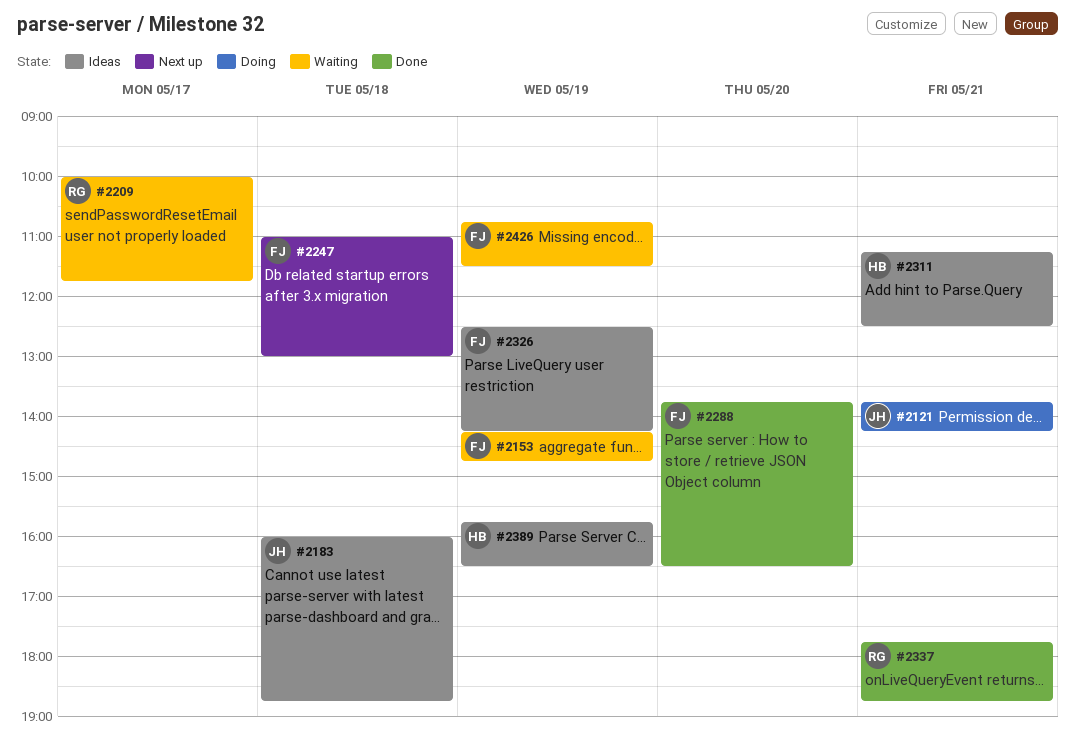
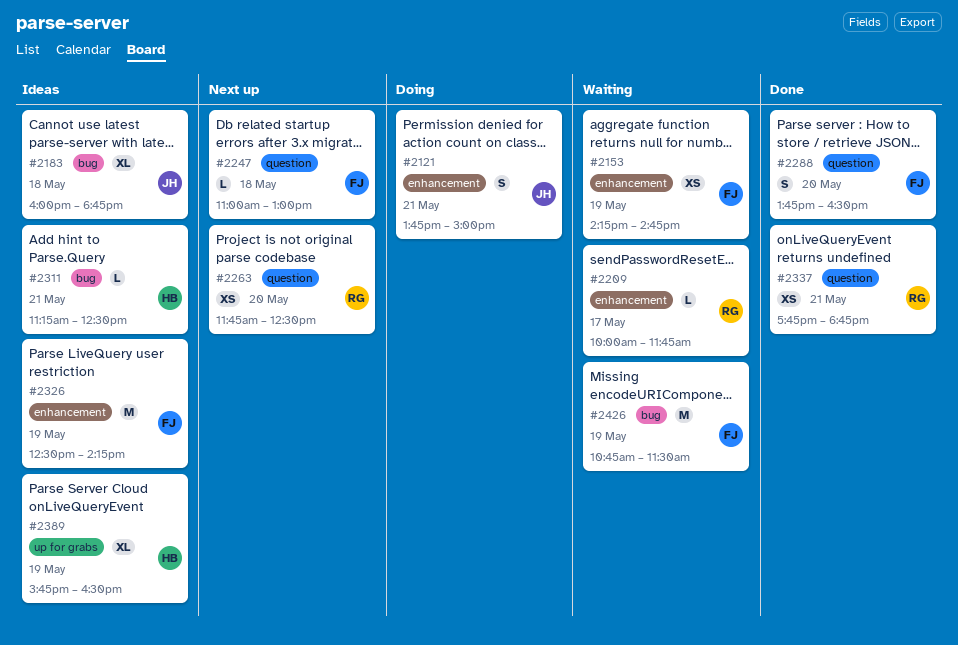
#2121, ends: 14:15 -> 15:00
#2263: none -> present

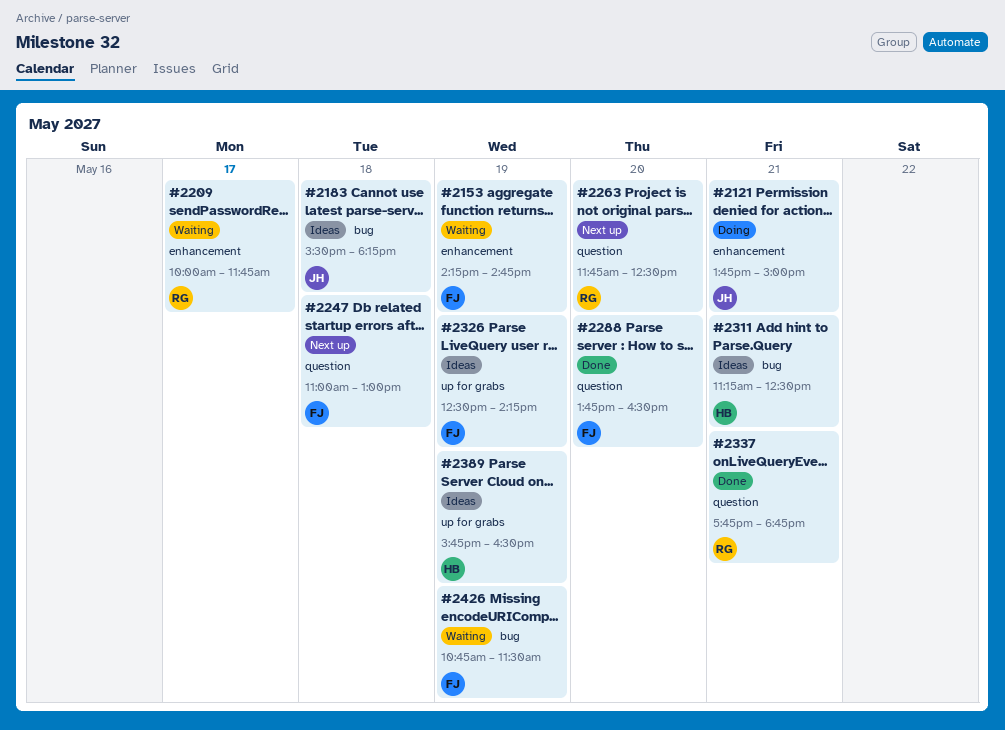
#2183, begins: 16:00 -> 15:30
#2183, ends: 18:45 -> 18:15
#2326, label: enhancement -> up for grabs

